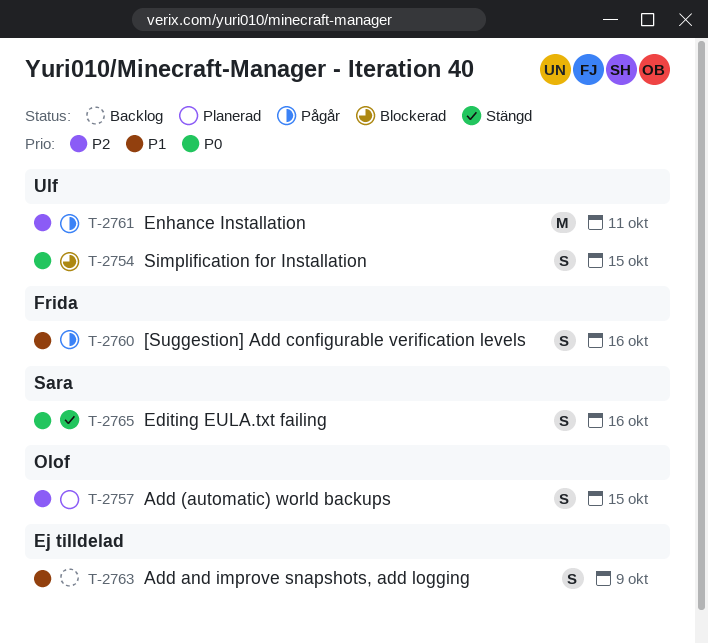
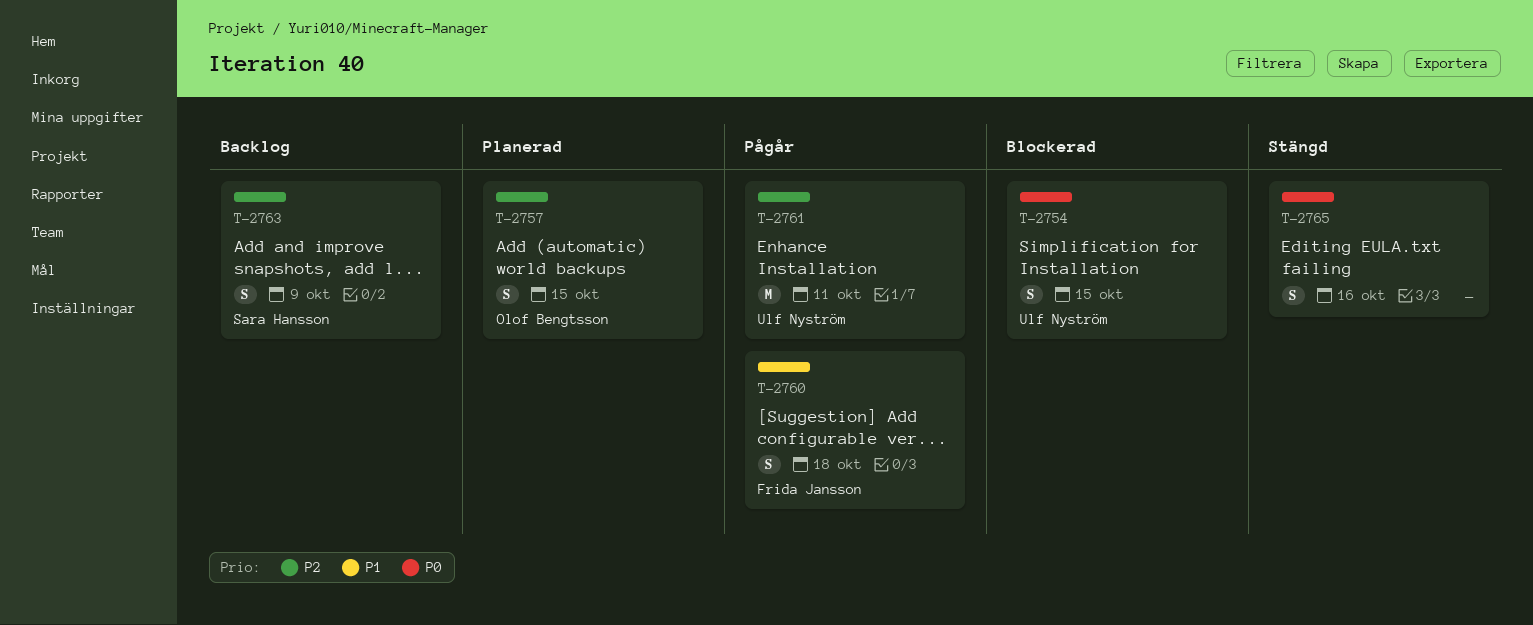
T-2760, due: Oct 16 -> Oct 18
T-2763, owner: none -> Sara Hansson
T-2763, priority: P1 -> P2
T-2765, owner: Sara Hansson -> none

